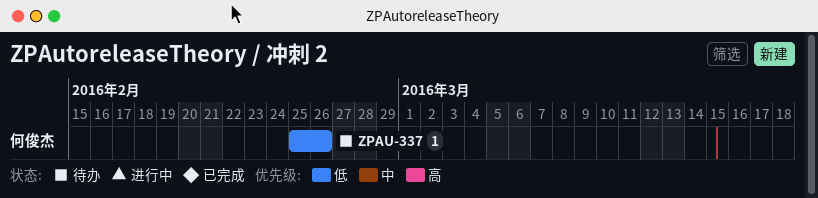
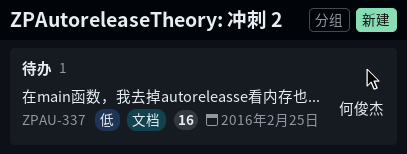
ZPAU-337, estimate: 1 -> 16
ZPAU-337, due: Feb 26 -> Feb 25

